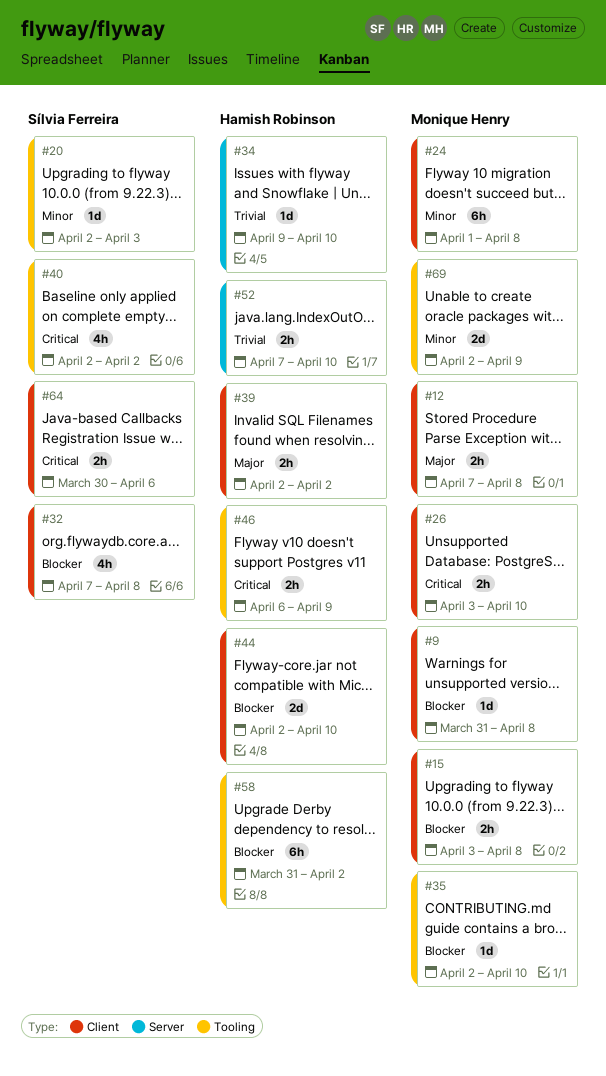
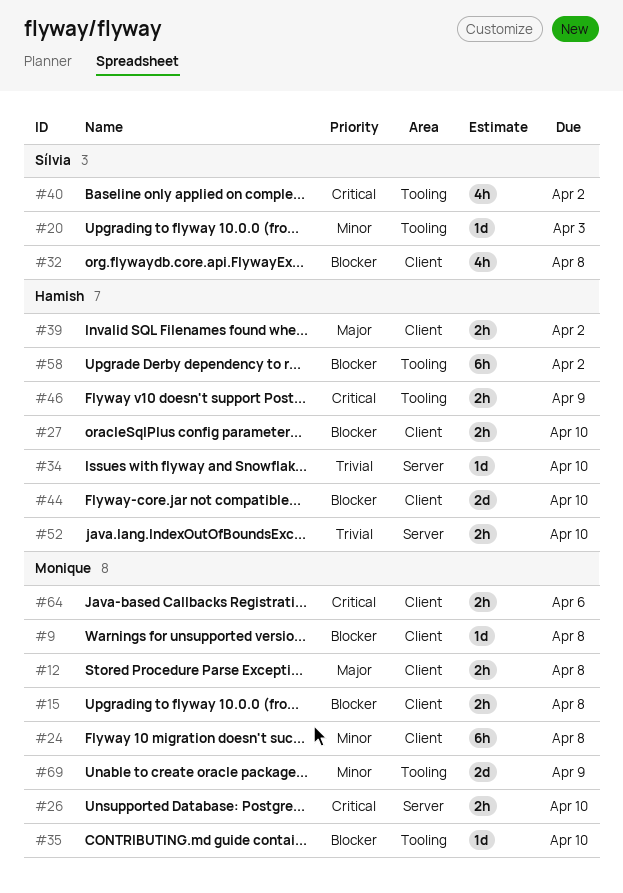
#26, label: Client -> Server
#27: none -> present
#64, owner: Sílvia Ferreira -> Monique Henry

